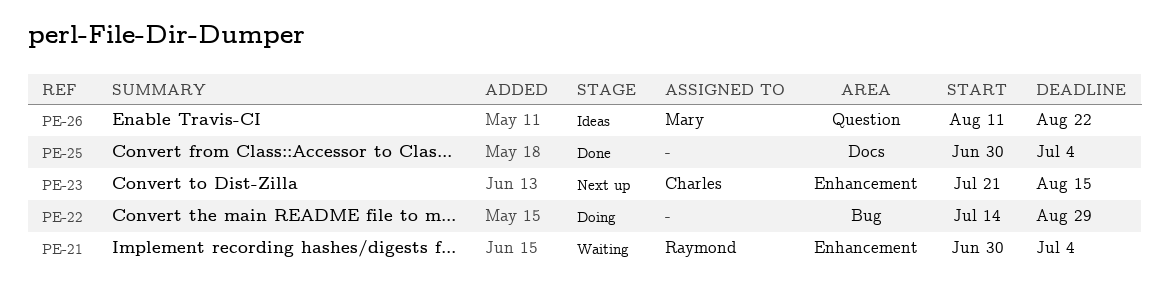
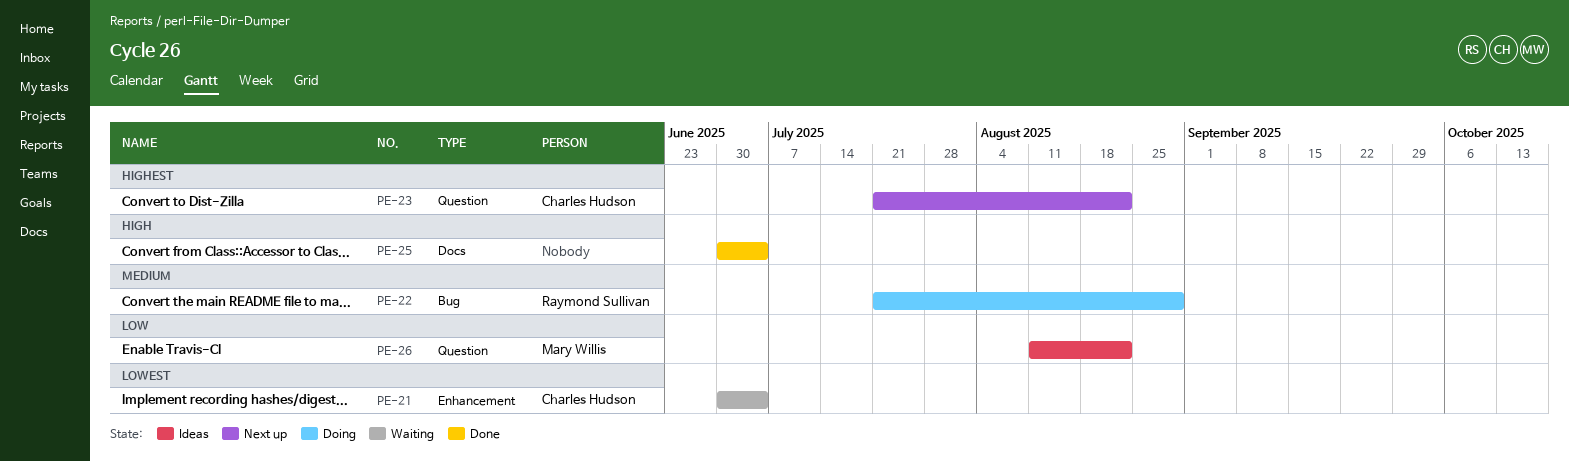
PE-21, owner: Raymond Sullivan -> Charles Hudson
PE-22, owner: none -> Raymond Sullivan
PE-22, start: Jul 14 -> Jul 21
PE-23, label: Enhancement -> Question
PE-23, due: Aug 15 -> Aug 22

